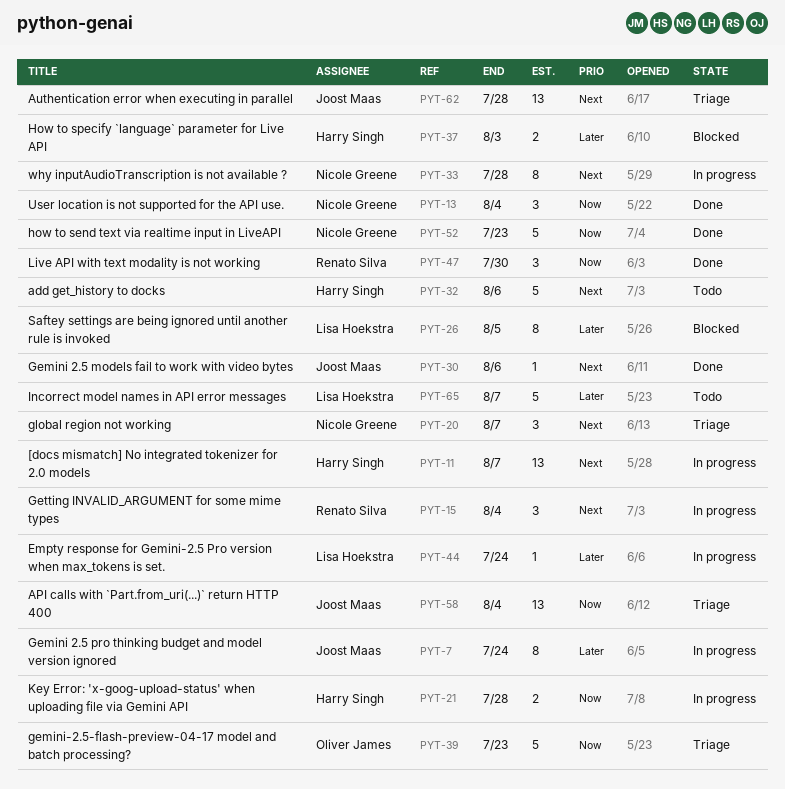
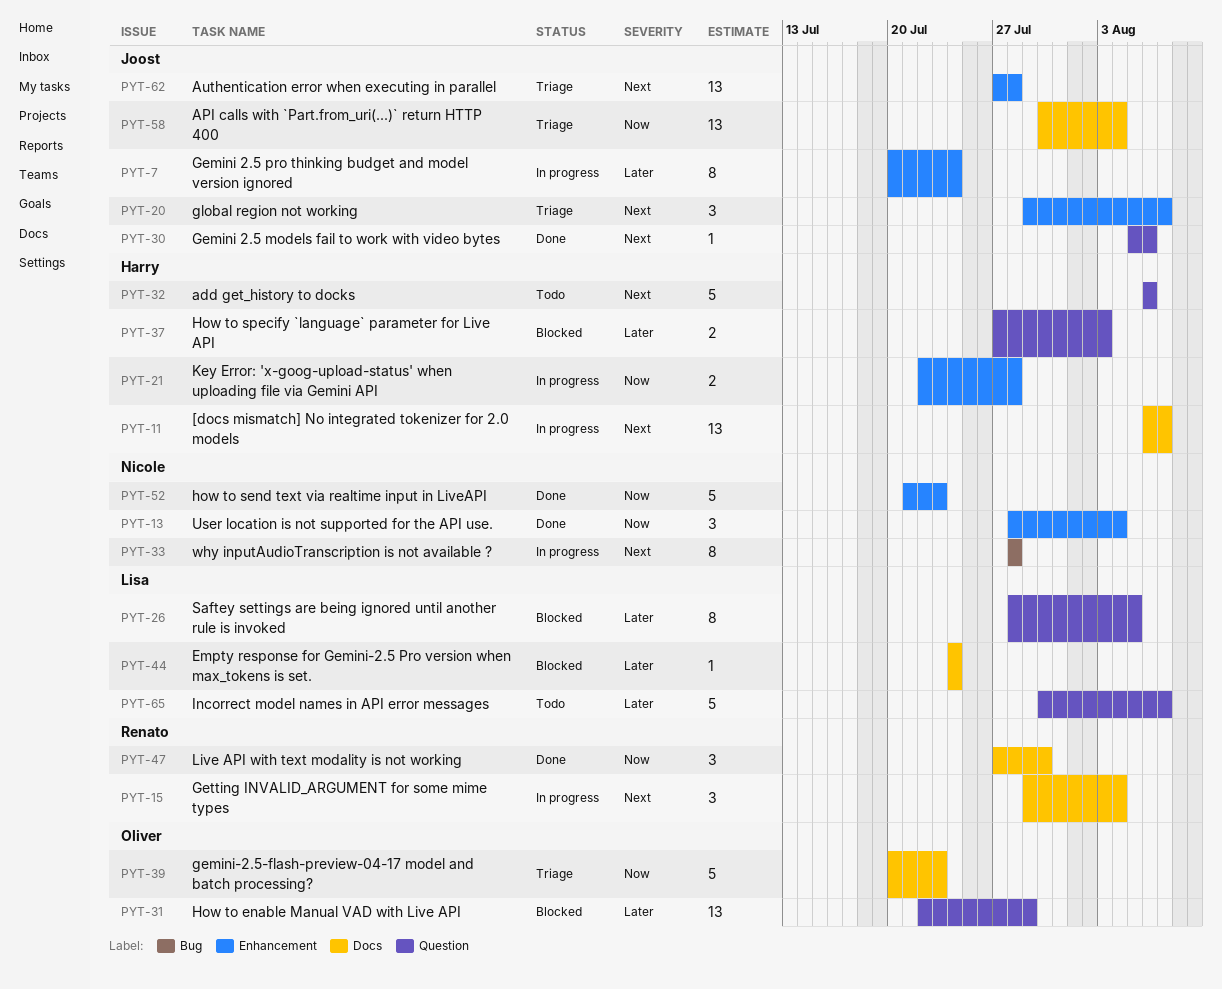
PYT-20, owner: Nicole Greene -> Joost Maas
PYT-31: none -> present
PYT-44, status: In progress -> Blocked

